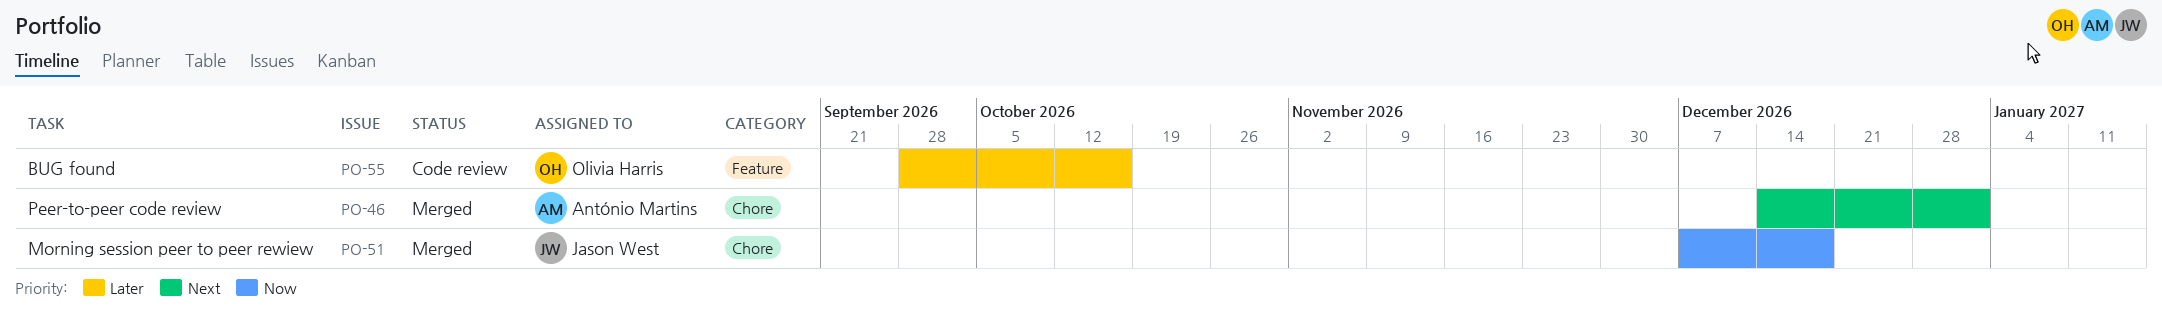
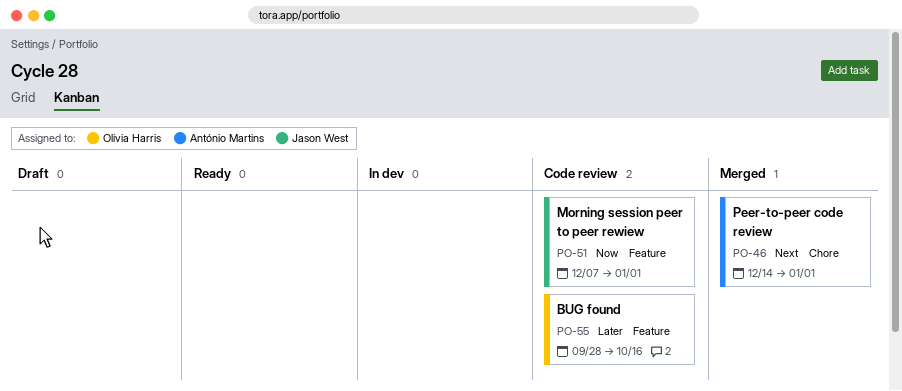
PO-51, status: Merged -> Code review
PO-51, label: Chore -> Feature
PO-51, due: Dec 18 -> Jan 1

